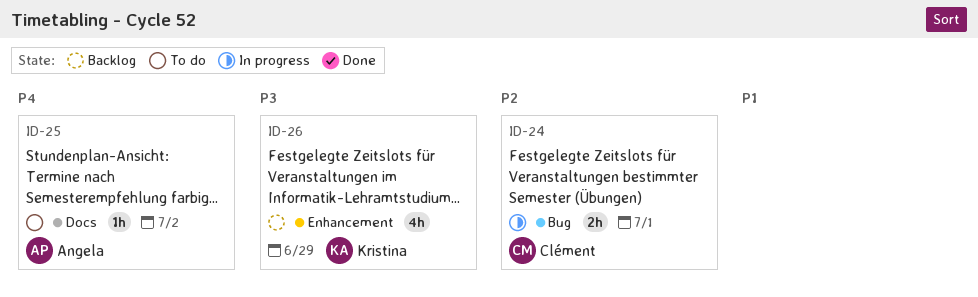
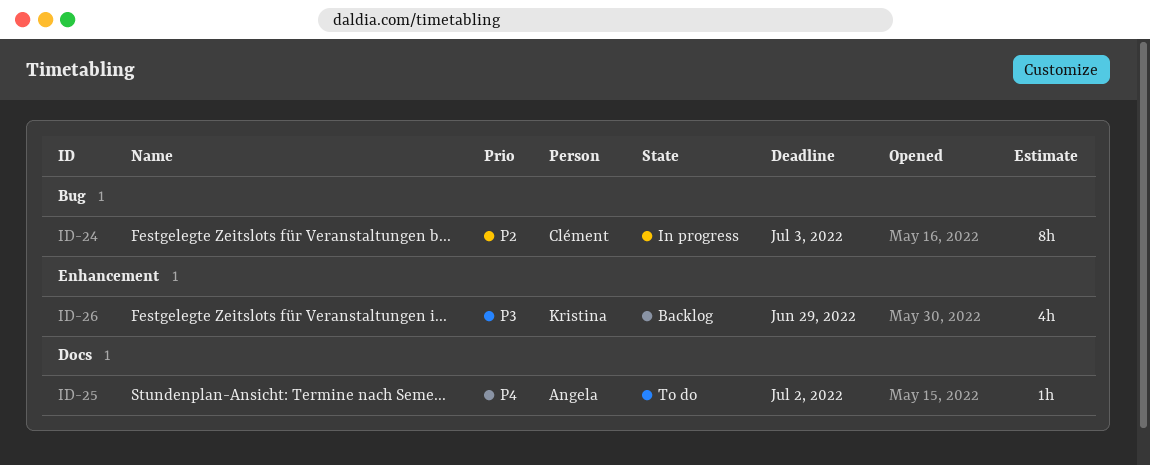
ID-24, estimate: 2h -> 8h
ID-24, due: Jul 1 -> Jul 3

